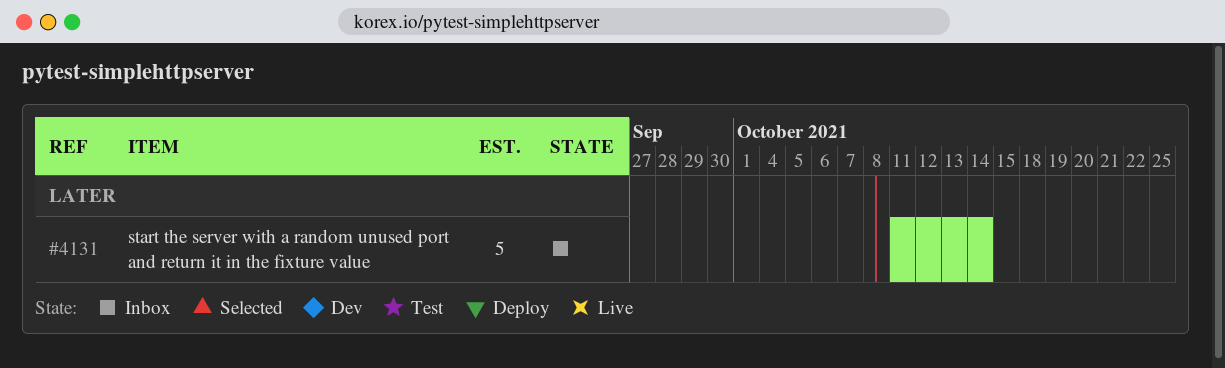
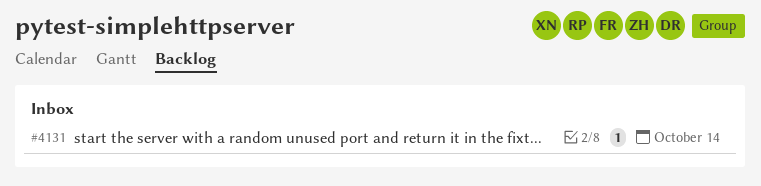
#4131, estimate: 5 -> 1

